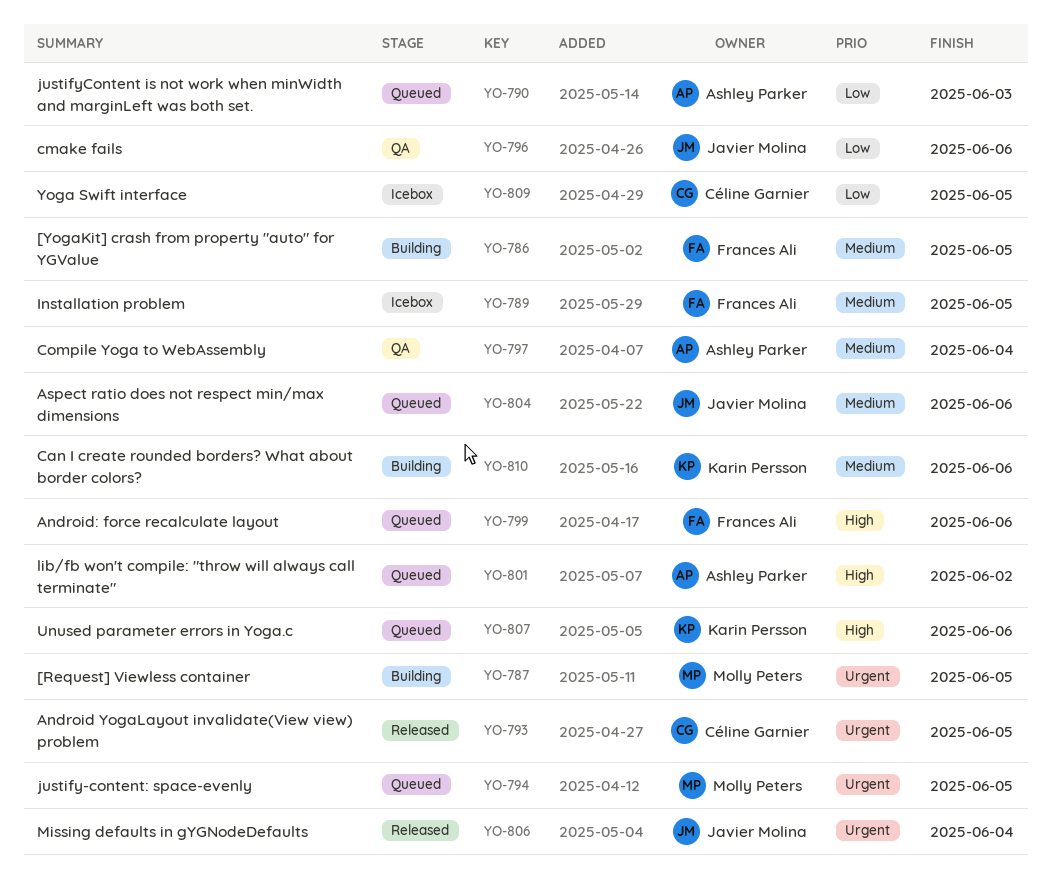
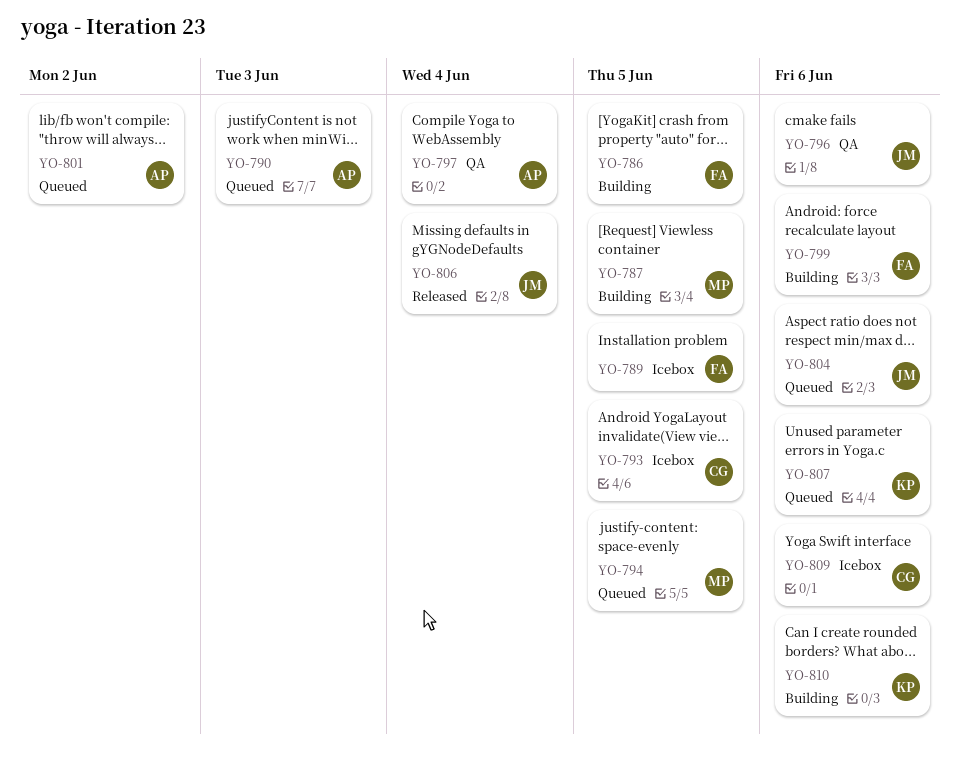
YO-793, status: Released -> Icebox
YO-799, status: Queued -> Building
YO-809, due: Jun 5 -> Jun 6

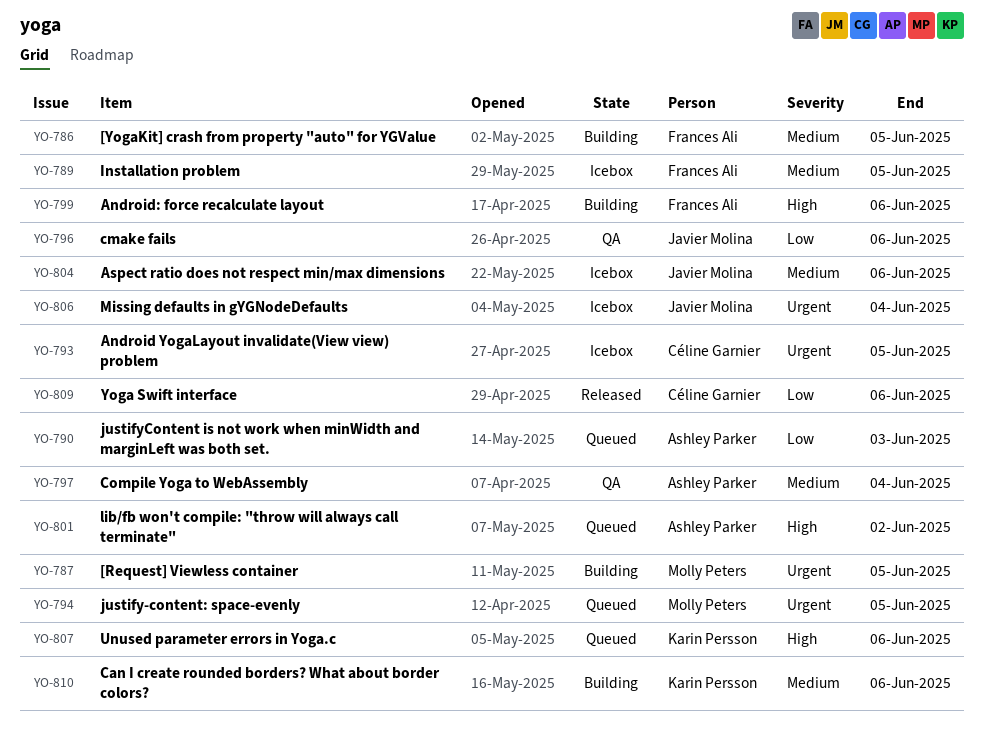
YO-804, status: Queued -> Icebox
YO-806, status: Released -> Icebox
YO-809, status: Icebox -> Released

